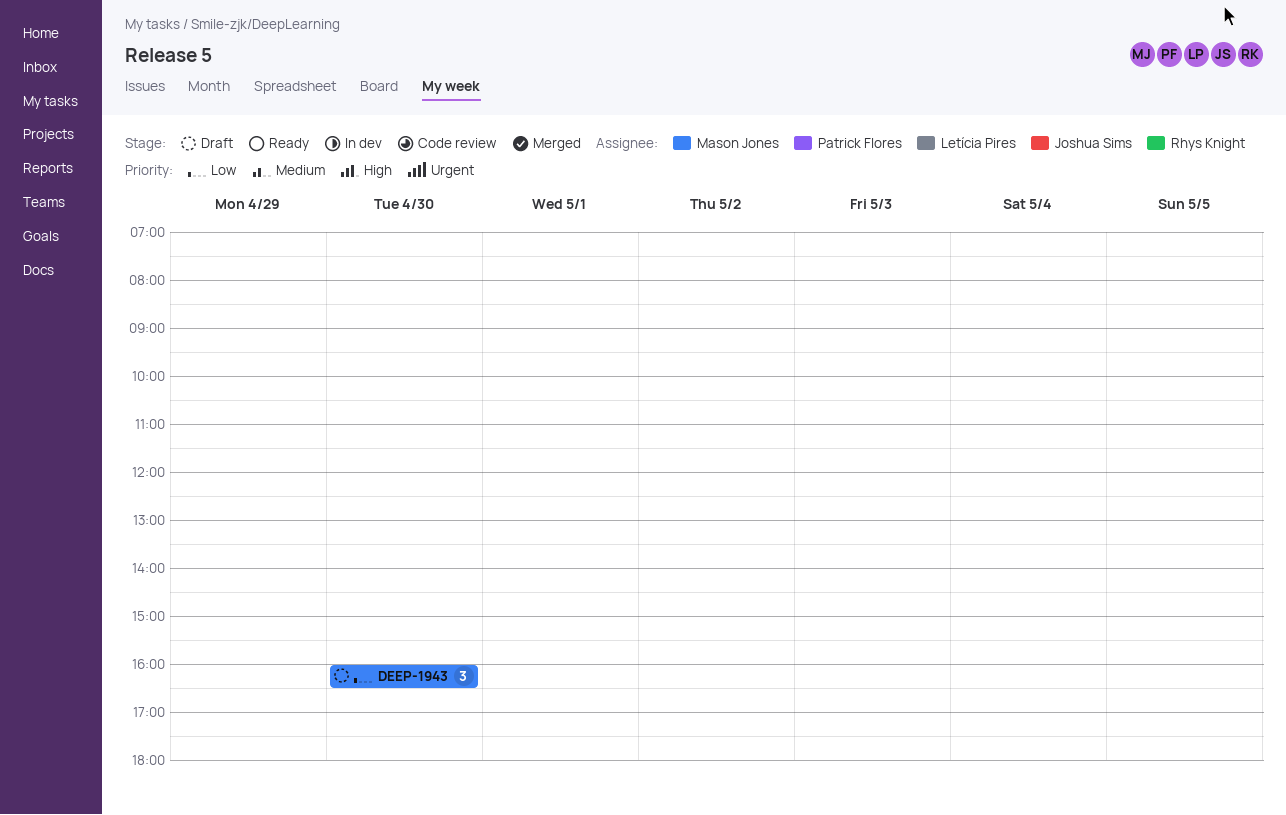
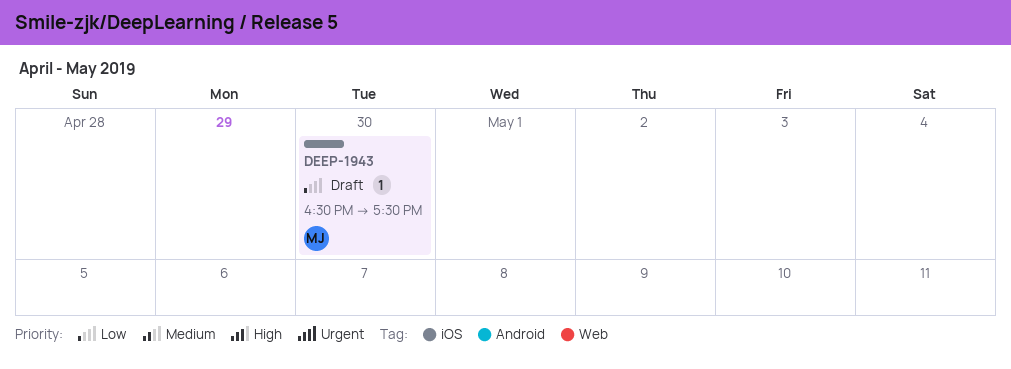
DEEP-1943, estimate: 3 -> 1
DEEP-1943, begins: 16:00 -> 16:30
DEEP-1943, ends: 16:30 -> 17:30

